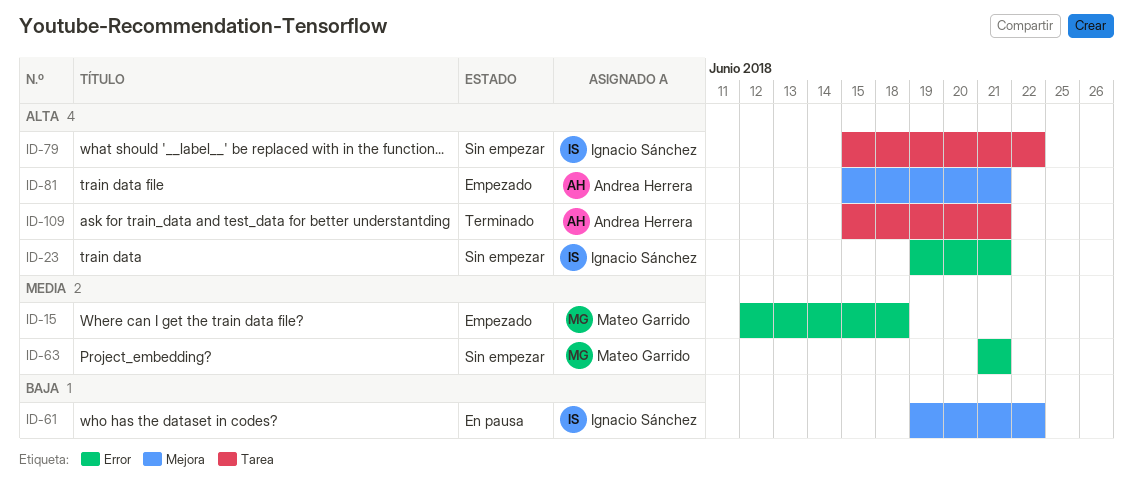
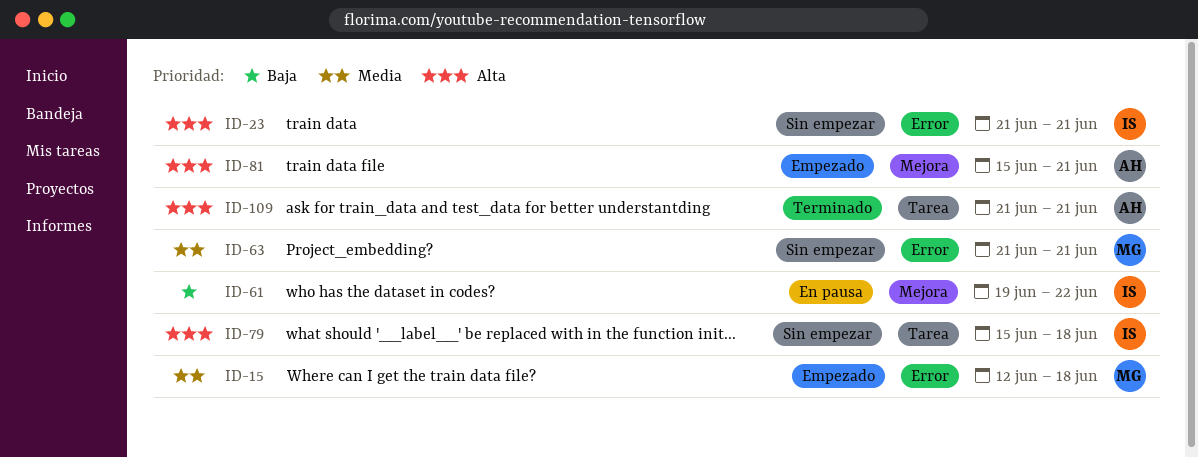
ID-23, start: Jun 19 -> Jun 21
ID-79, due: Jun 22 -> Jun 18
ID-109, start: Jun 15 -> Jun 21

